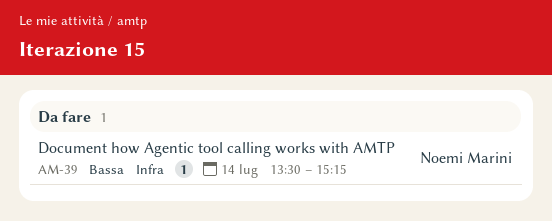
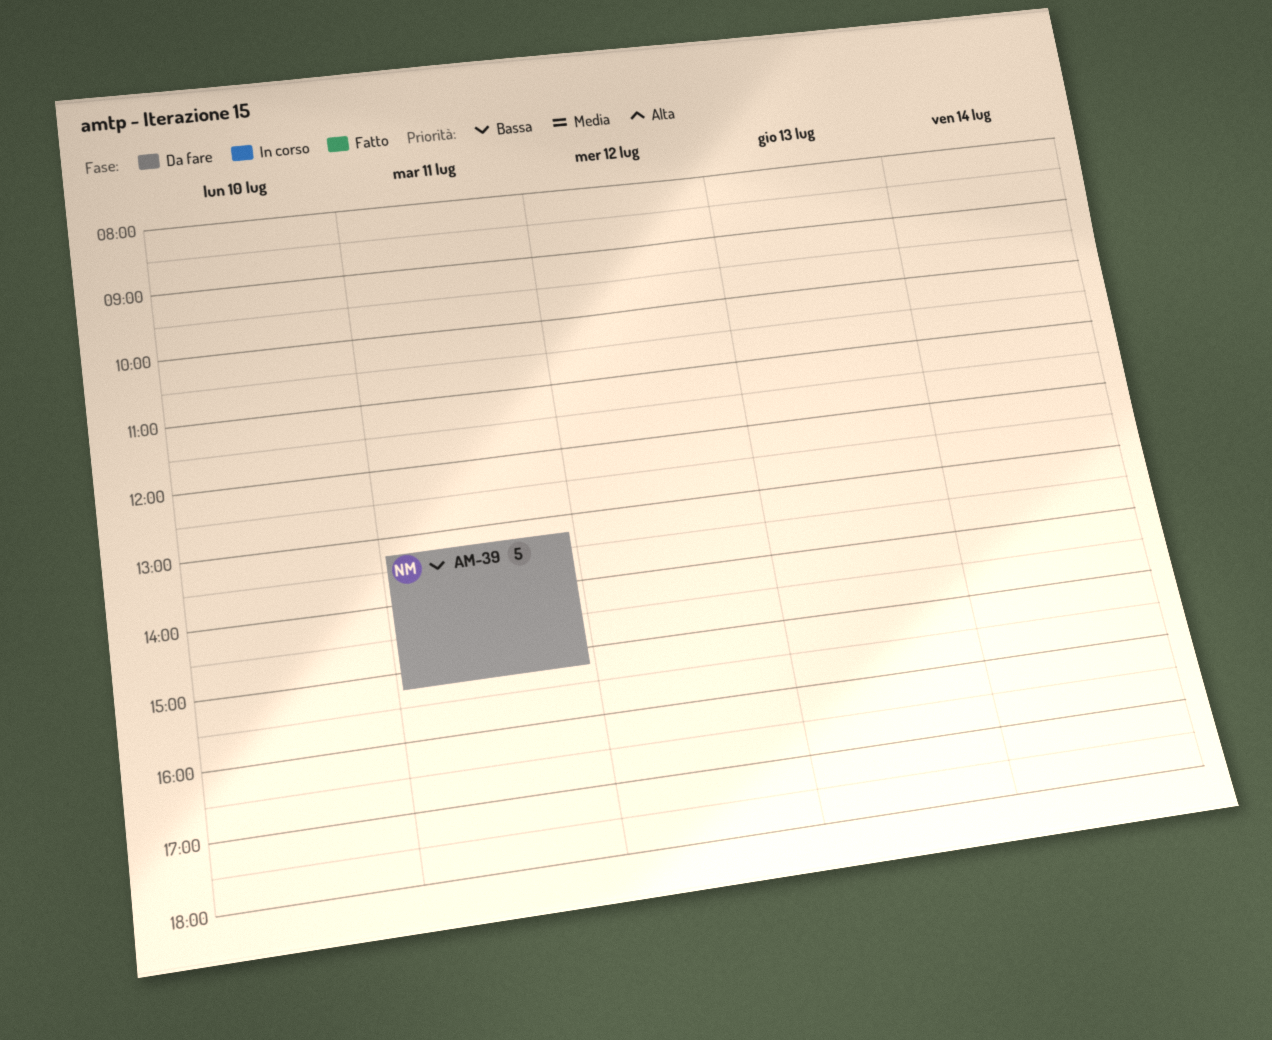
AM-39, estimate: 1 -> 5
AM-39, day: Jul 14 -> Jul 11
AM-39, begins: 13:30 -> 13:15

